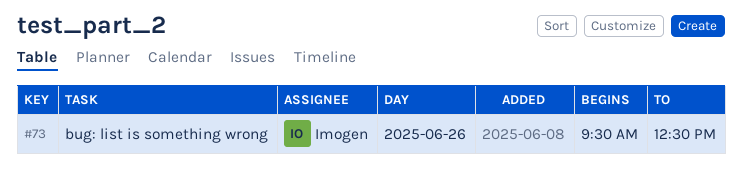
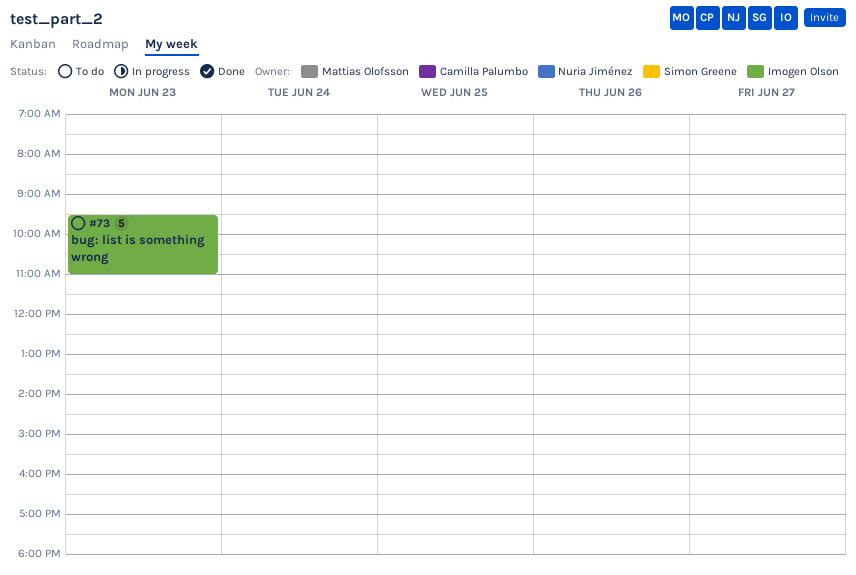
#73, day: Jun 26 -> Jun 23
#73, ends: 12:30 -> 11:00

